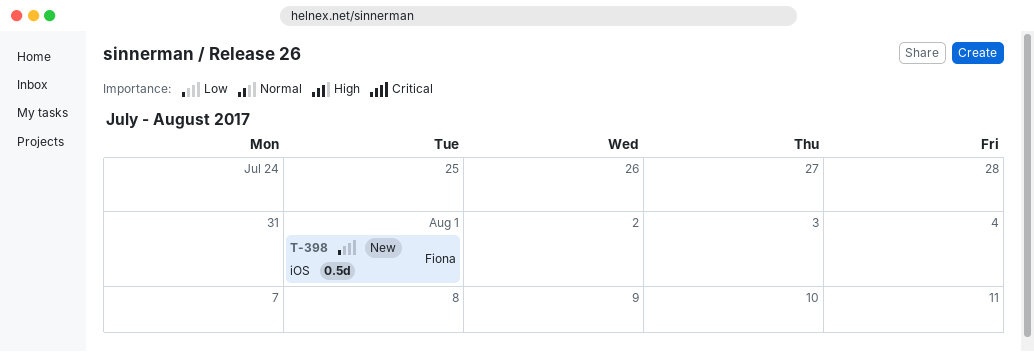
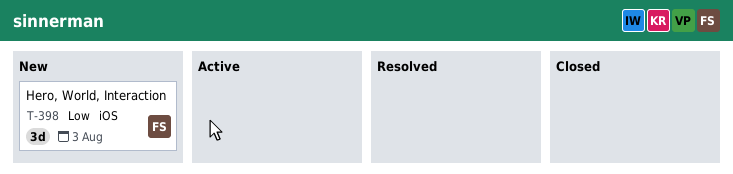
T-398, estimate: 0.5d -> 3d
T-398, due: Aug 1 -> Aug 3

